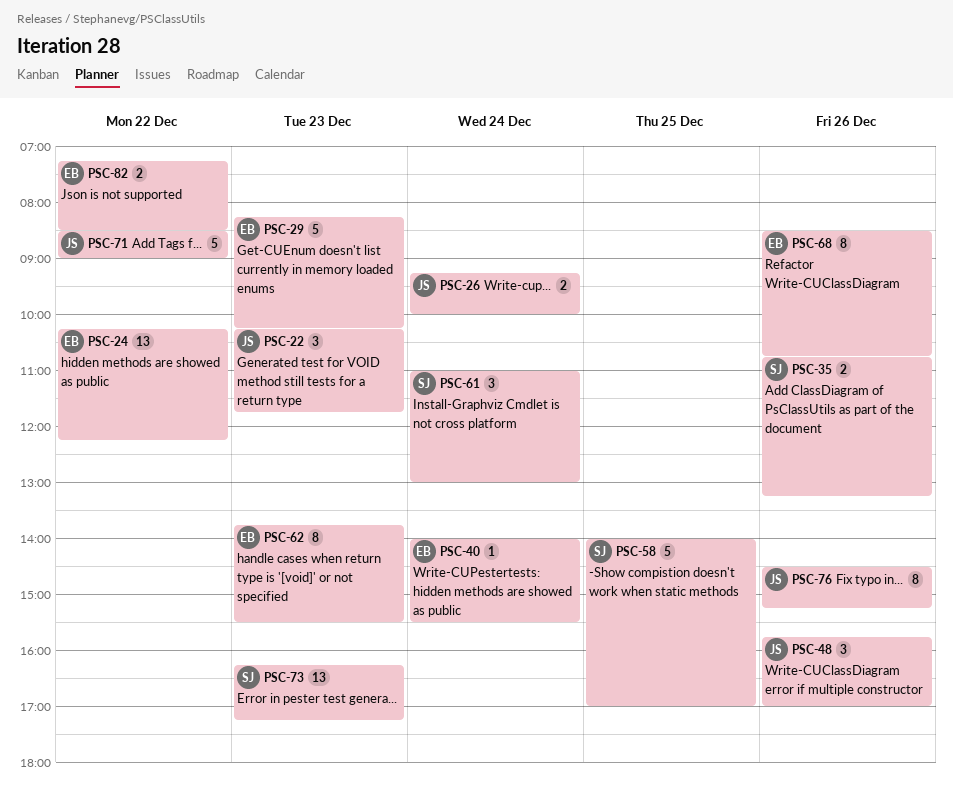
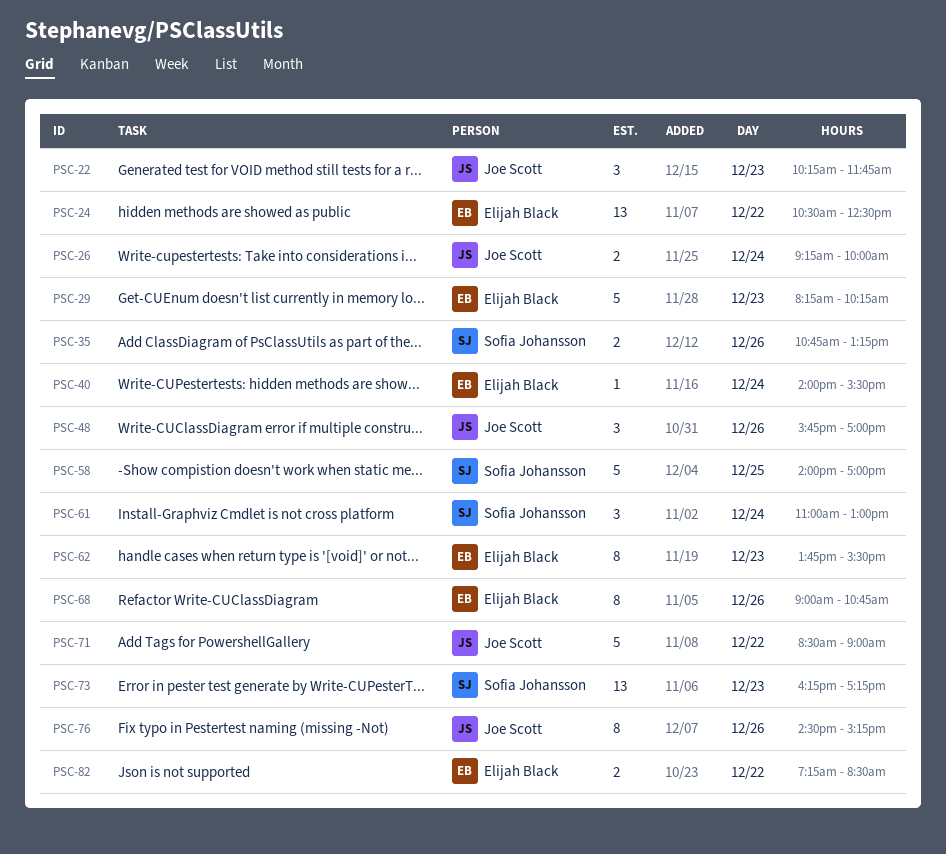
PSC-24, begins: 10:15 -> 10:30
PSC-24, ends: 12:15 -> 12:30
PSC-68, begins: 08:30 -> 09:00

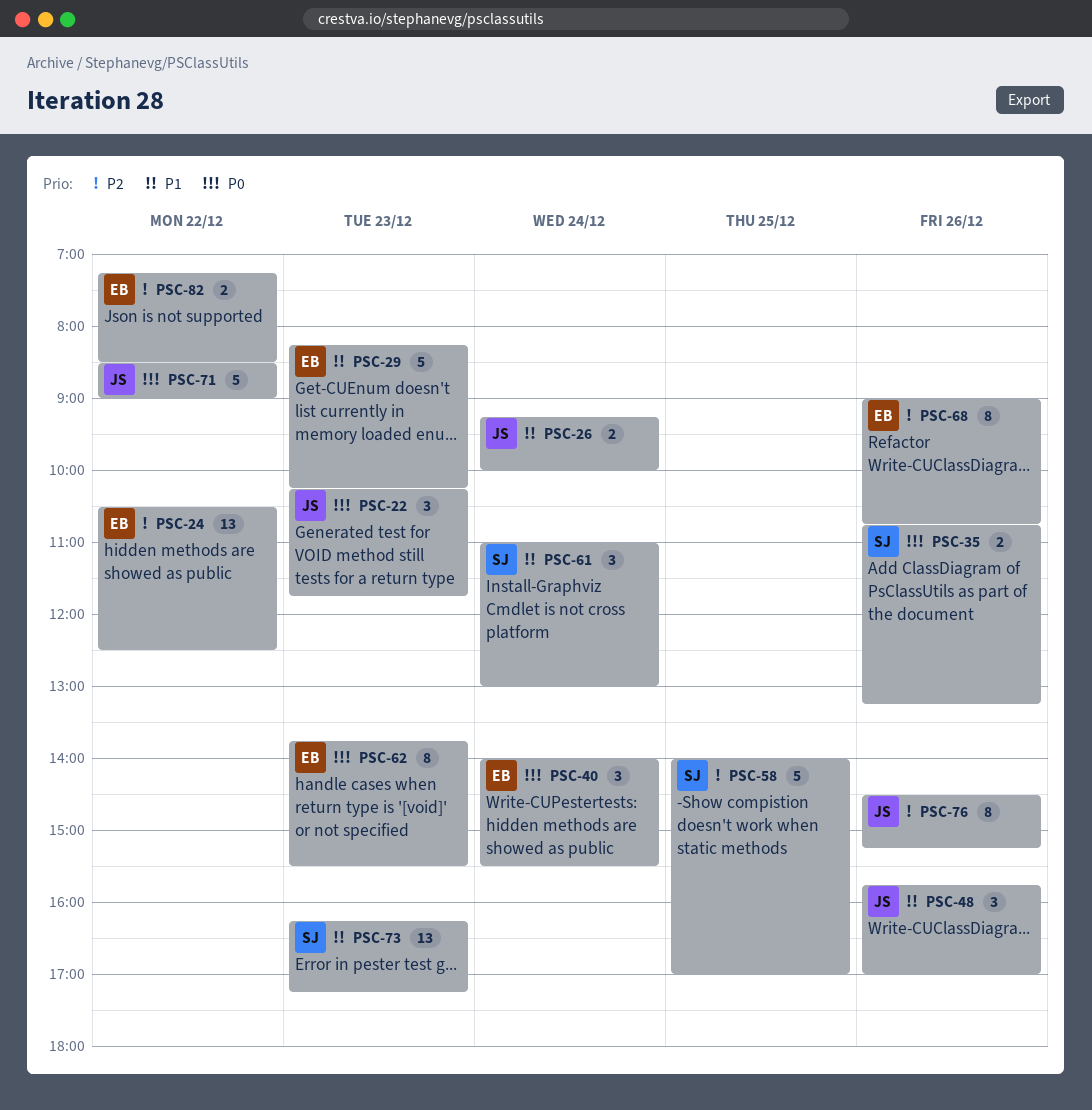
PSC-40, estimate: 1 -> 3

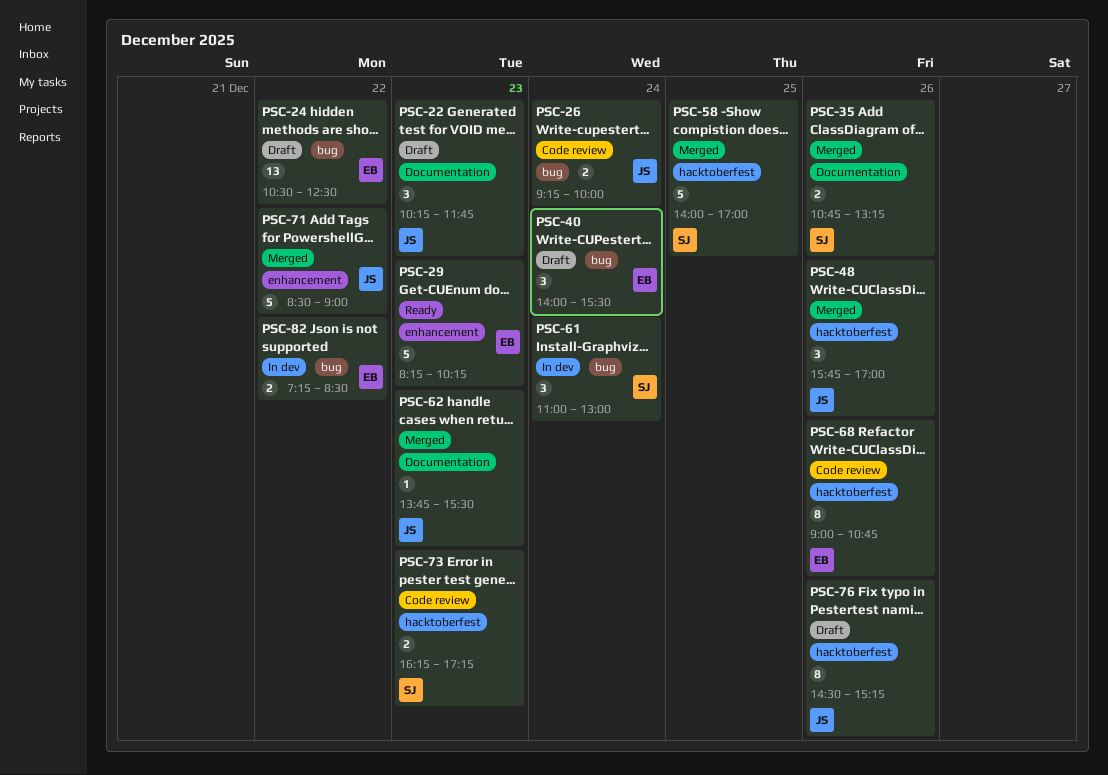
PSC-62, owner: EB -> JS
PSC-62, estimate: 8 -> 1
PSC-73, estimate: 13 -> 2

